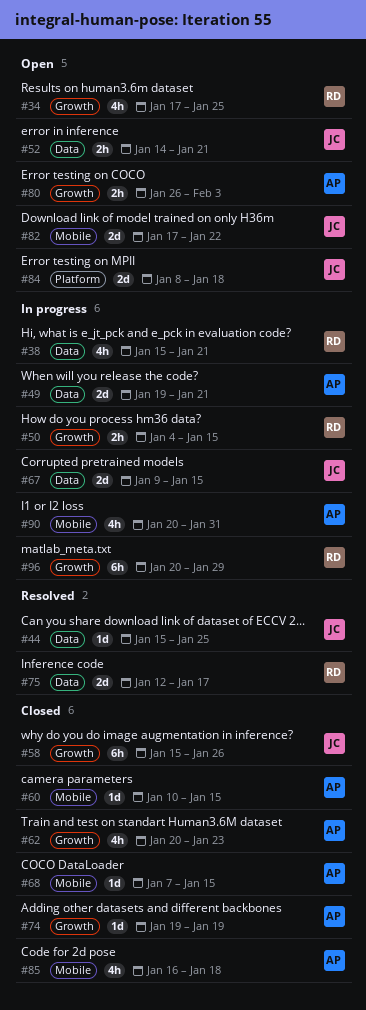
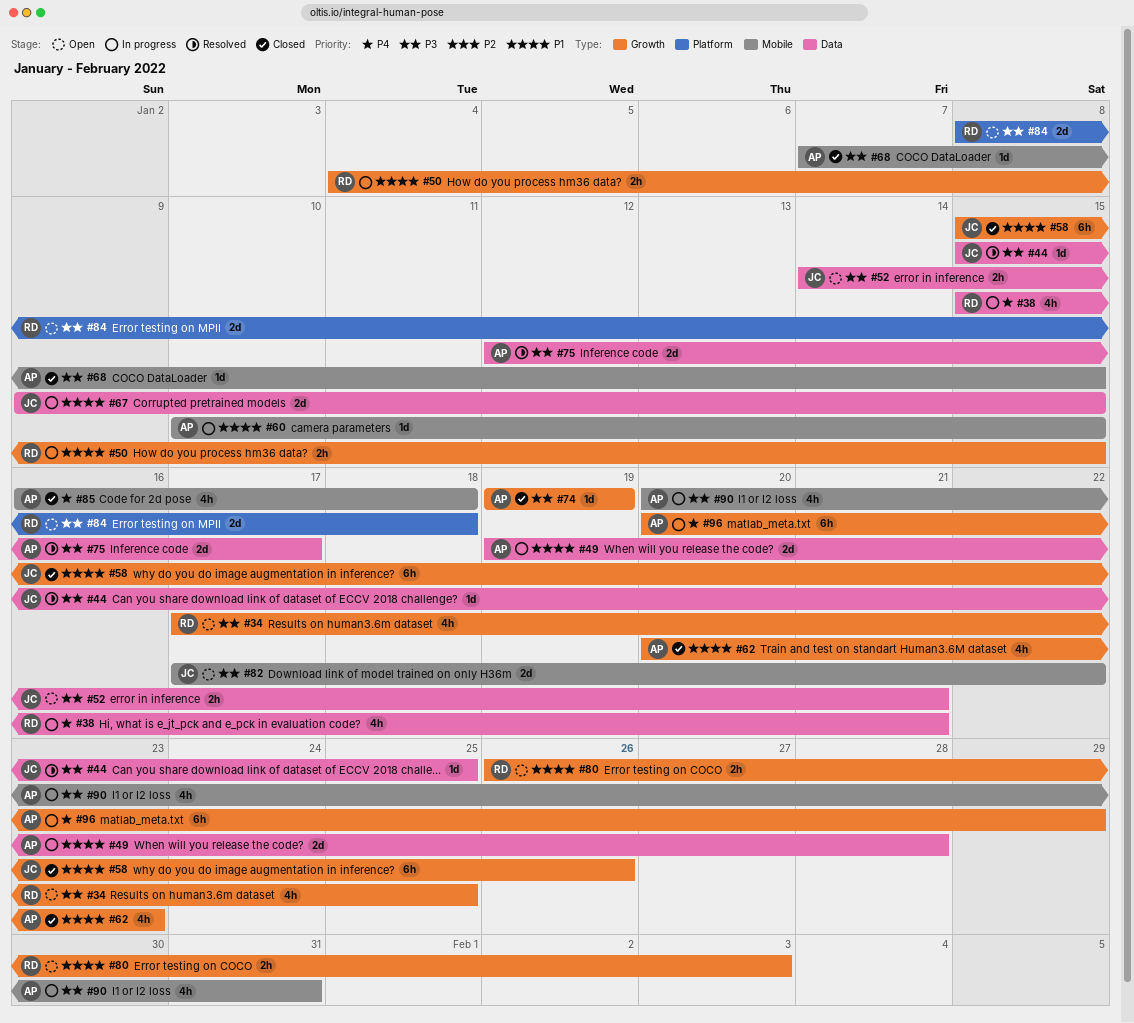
#49, due: Jan 21 -> Jan 28
#60, status: Closed -> In progress
#75, owner: RD -> AP
#80, owner: AP -> RD
#84, owner: JC -> RD
#96, owner: RD -> AP

